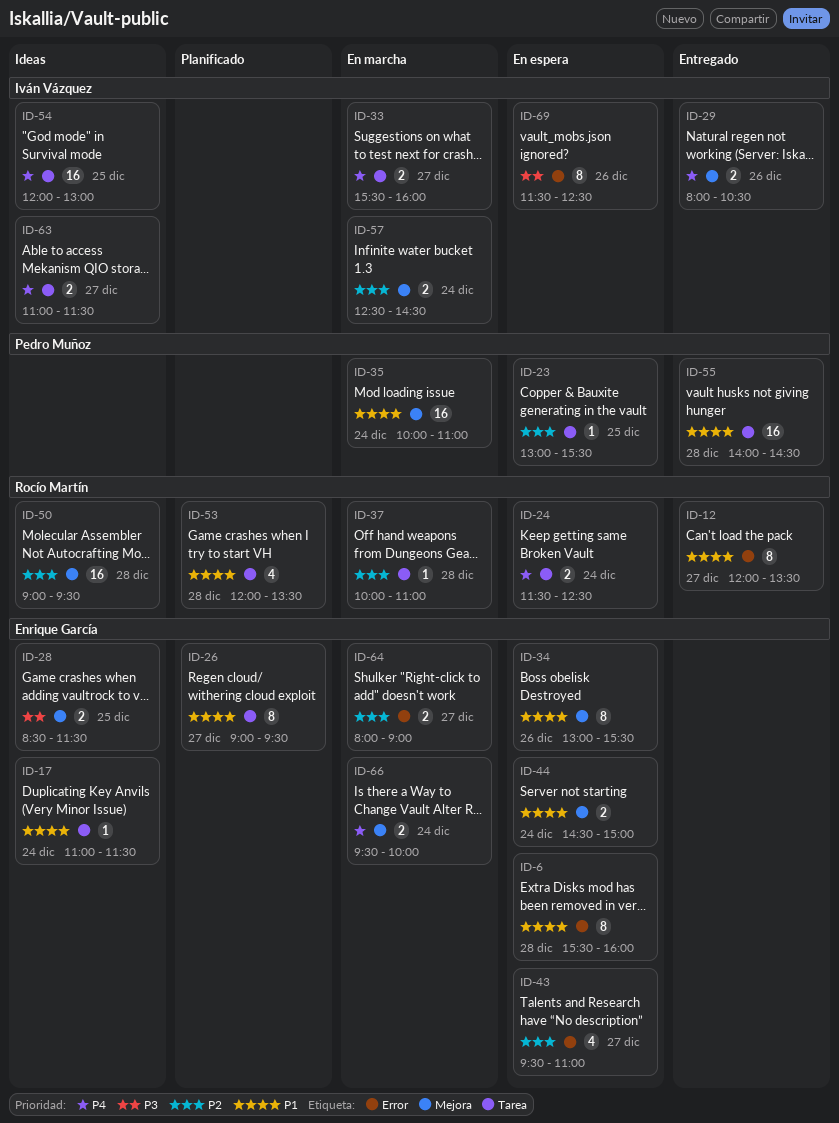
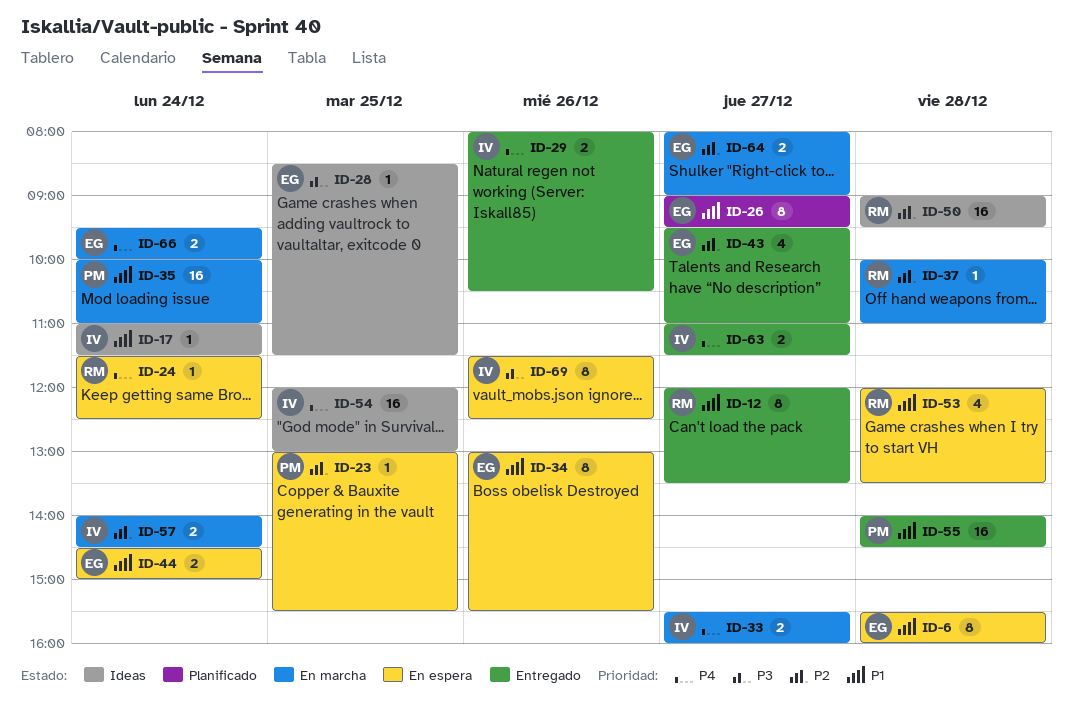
ID-17, owner: Enrique García -> Iván Vázquez
ID-24, estimate: 2 -> 1
ID-28, estimate: 2 -> 1
ID-43, status: En espera -> Entregado
ID-53, status: Planificado -> En espera
ID-57, begins: 12:30 -> 14:00
ID-63, status: Ideas -> Entregado

